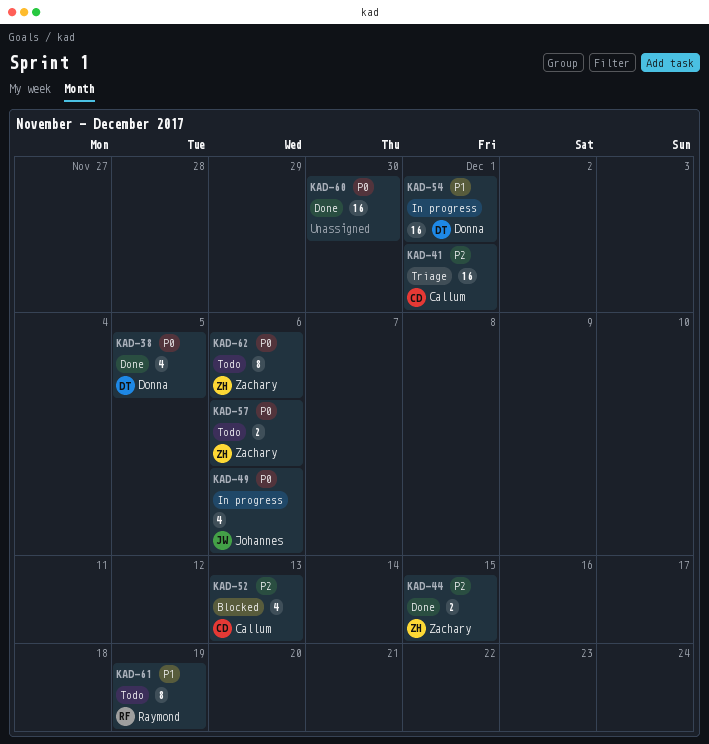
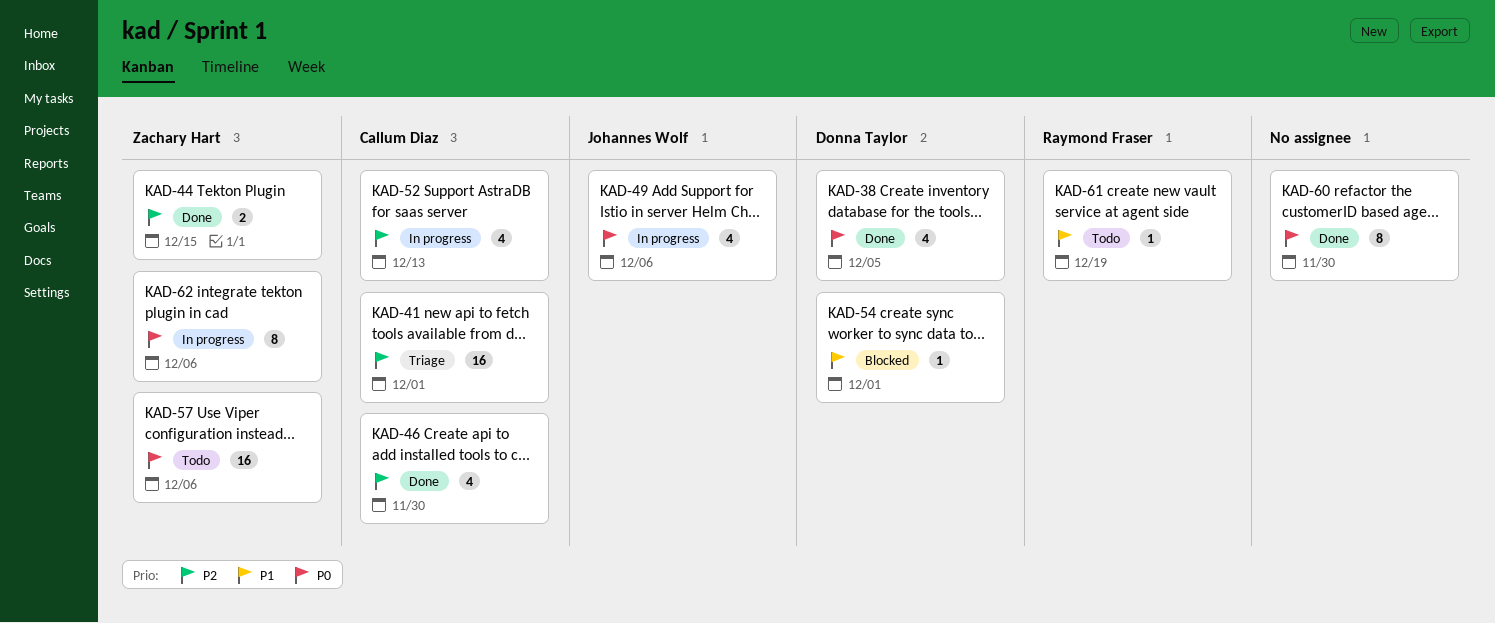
KAD-46: none -> present
KAD-52, status: Blocked -> In progress
KAD-54, status: In progress -> Blocked
KAD-54, estimate: 16 -> 1
KAD-57, estimate: 2 -> 16
KAD-60, estimate: 16 -> 8
KAD-61, estimate: 8 -> 1
KAD-62, status: Todo -> In progress

